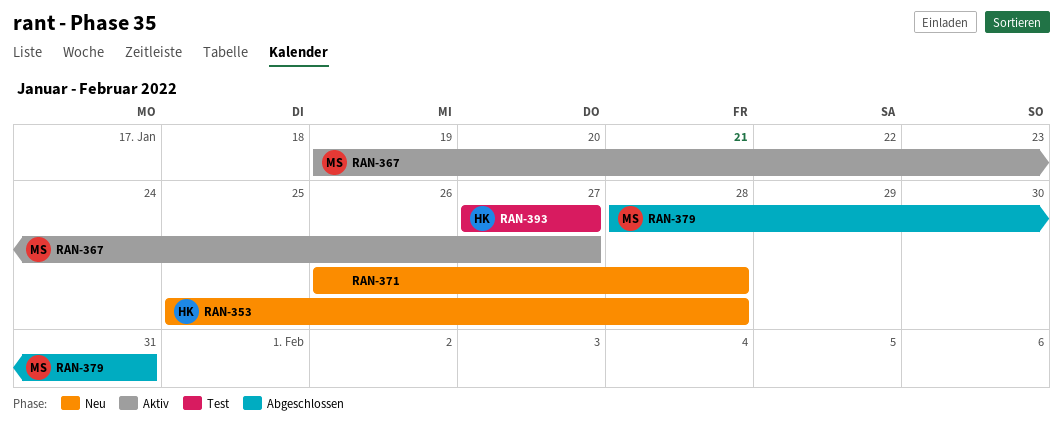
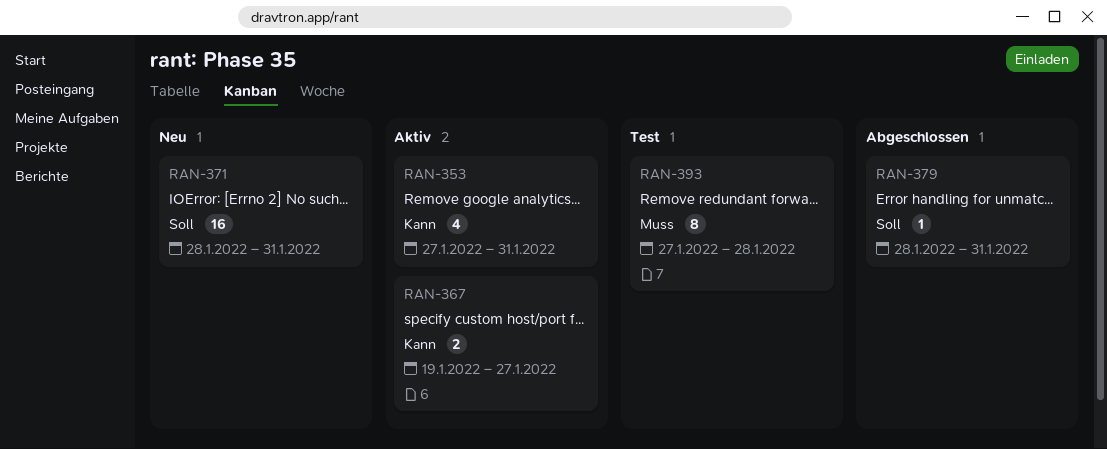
RAN-353, status: Neu -> Aktiv
RAN-353, start: Jan 25 -> Jan 27
RAN-353, due: Jan 28 -> Jan 31
RAN-371, start: Jan 26 -> Jan 28
RAN-371, due: Jan 28 -> Jan 31
RAN-393, due: Jan 27 -> Jan 28

